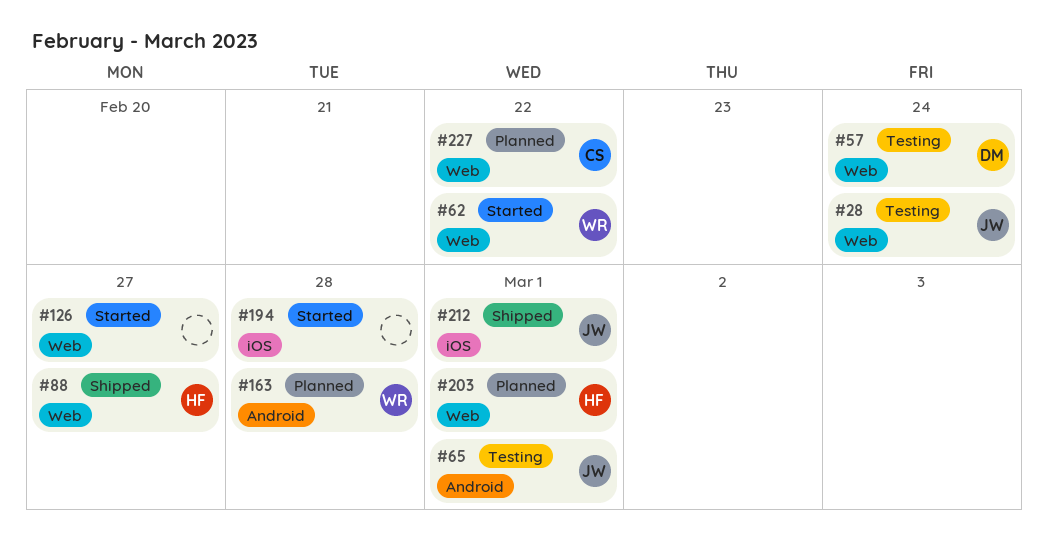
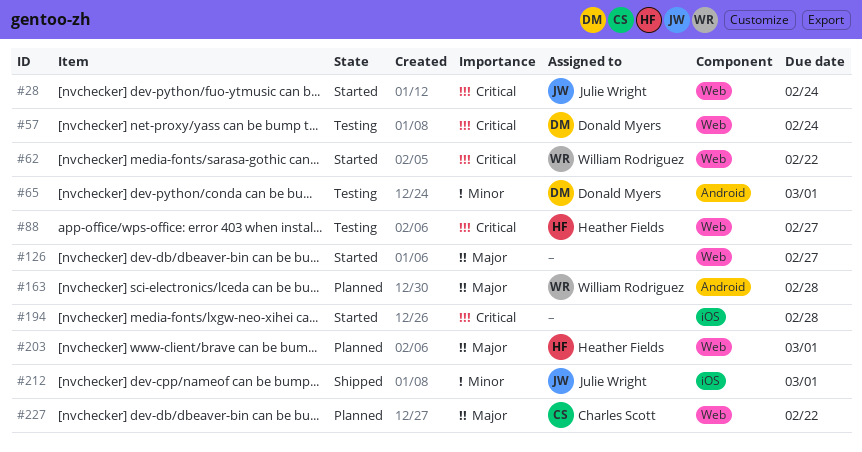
#28, status: Testing -> Started
#65, owner: Julie Wright -> Donald Myers
#88, status: Shipped -> Testing

